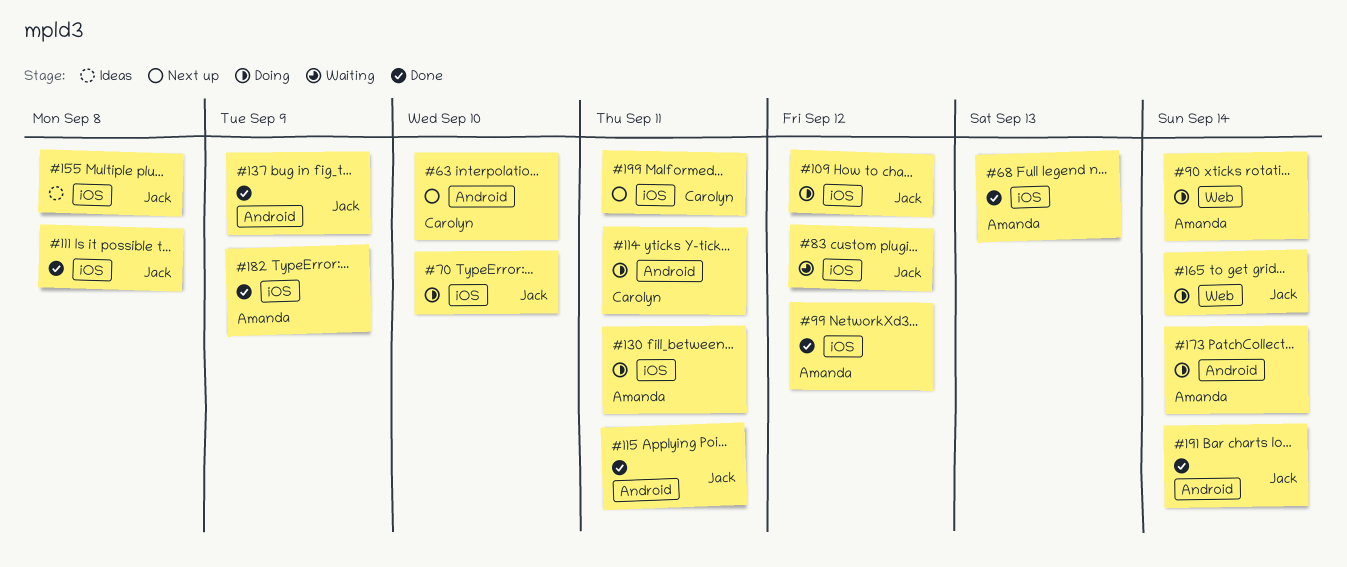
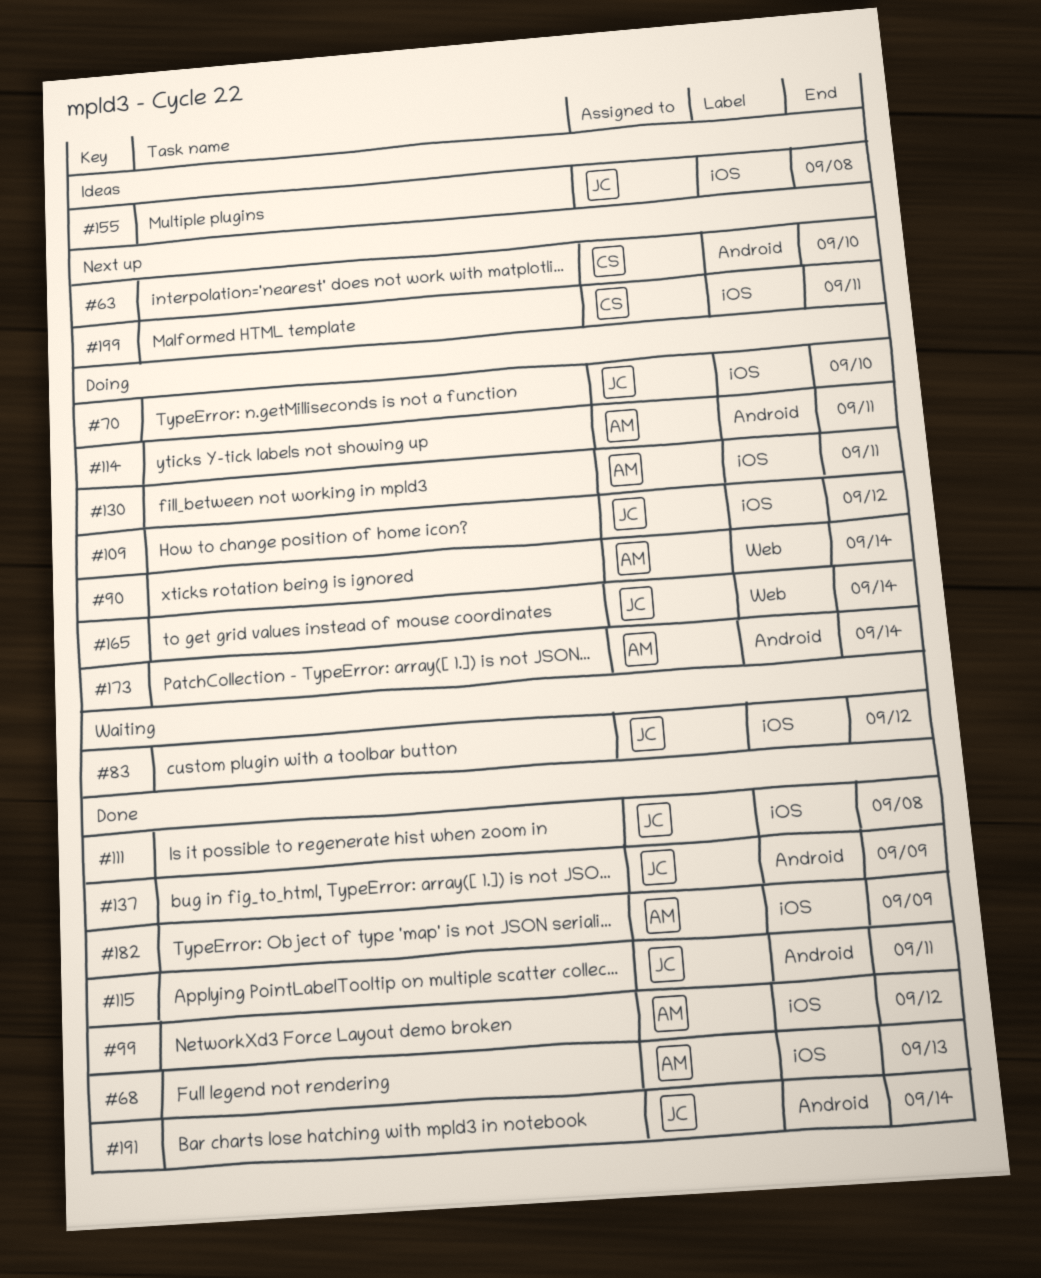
#114, owner: Carolyn -> Amanda

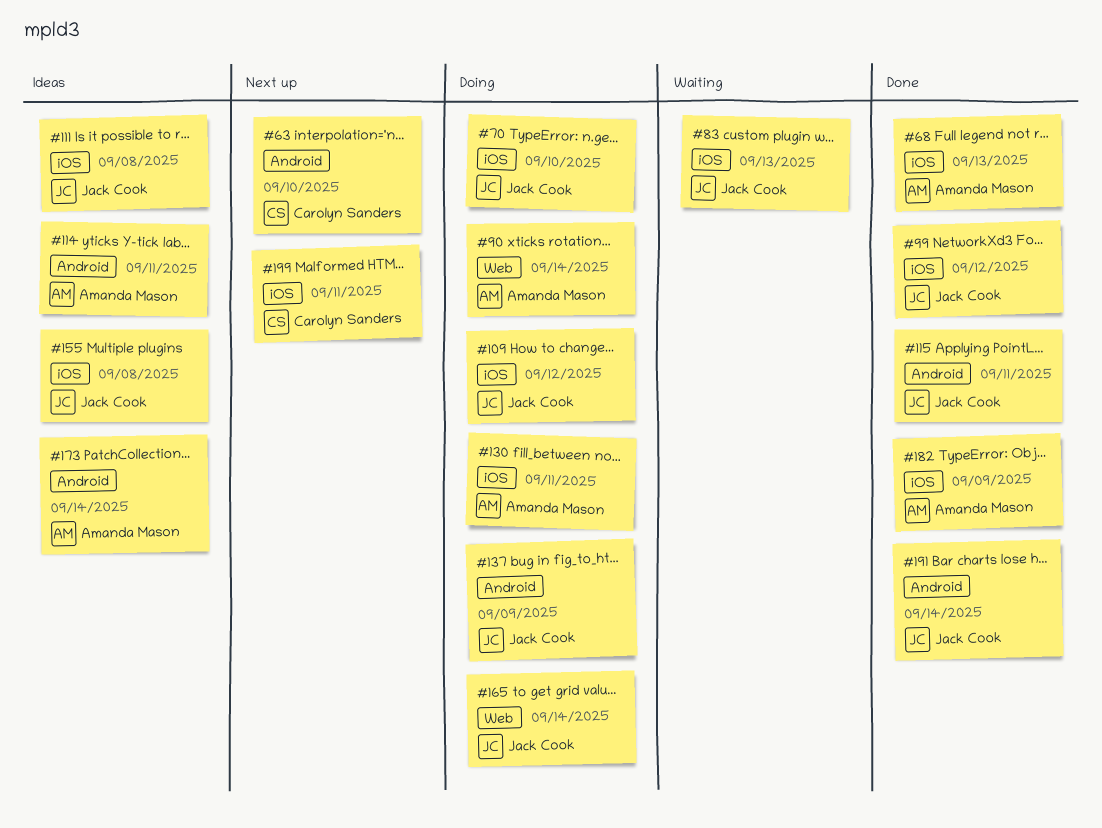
#83, due: Sep 12 -> Sep 13
#99, owner: Amanda Mason -> Jack Cook
#111, status: Done -> Ideas
#114, status: Doing -> Ideas
#137, status: Done -> Doing
#173, status: Doing -> Ideas

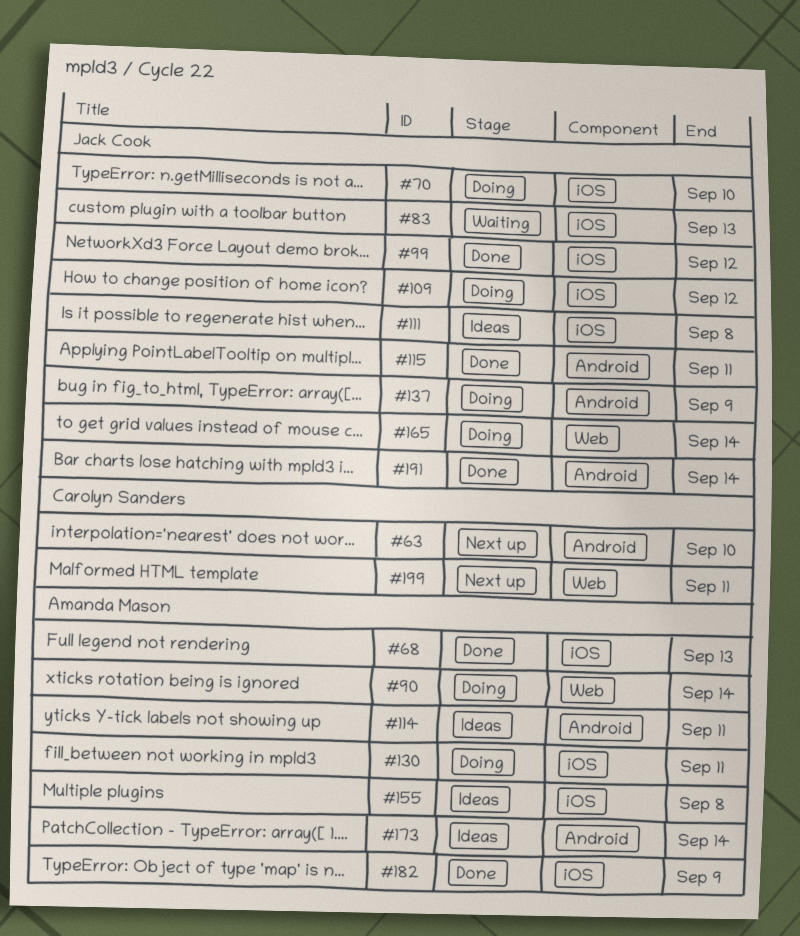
#155, owner: Jack Cook -> Amanda Mason
#199, label: iOS -> Web

